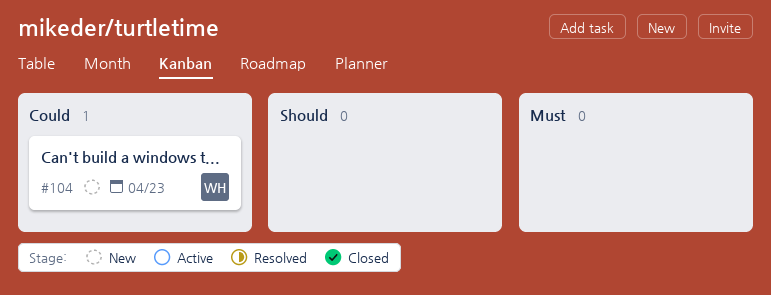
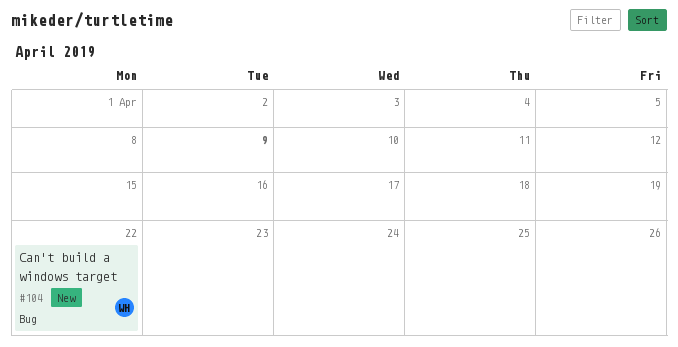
#104, due: Apr 23 -> Apr 22

